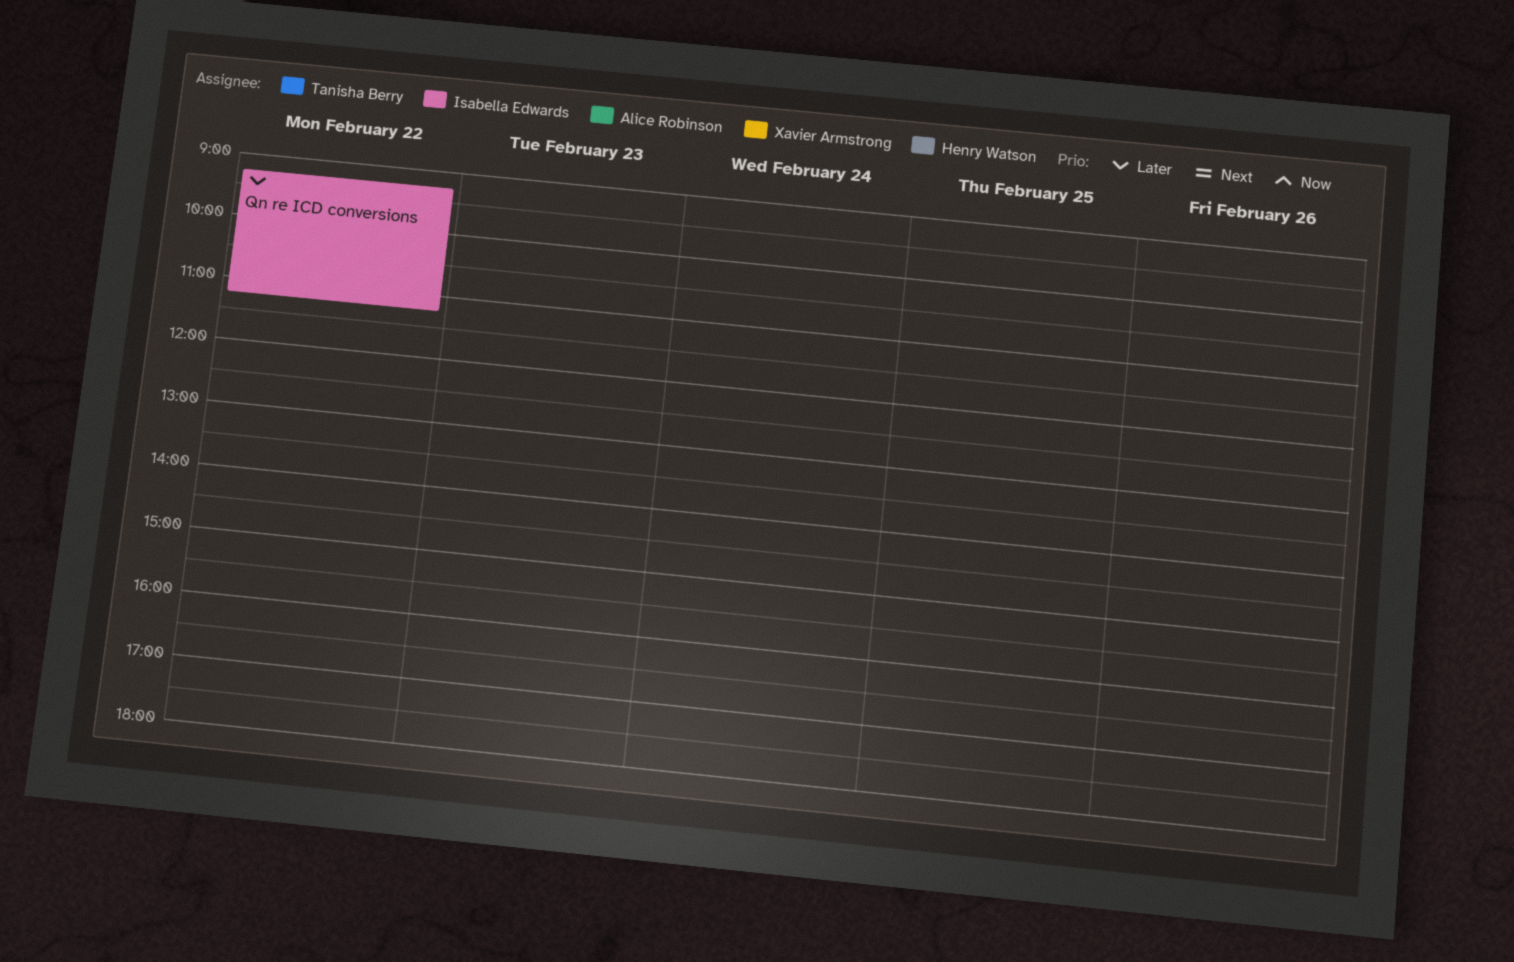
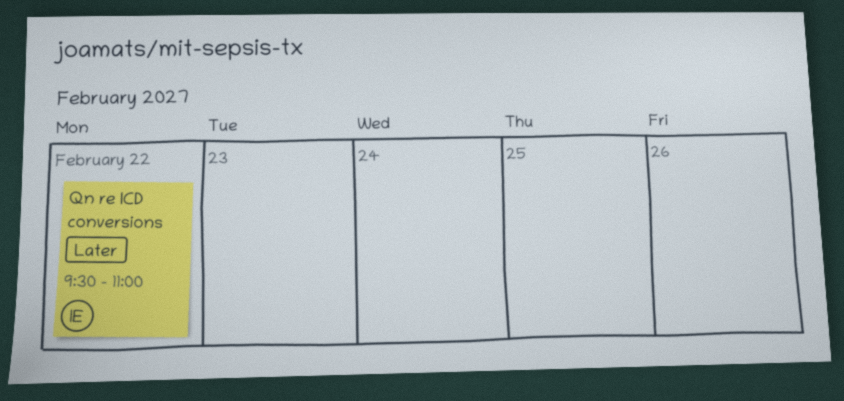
Qn re ICD conversions, begins: 09:15 -> 09:30
Qn re ICD conversions, ends: 11:15 -> 11:00

